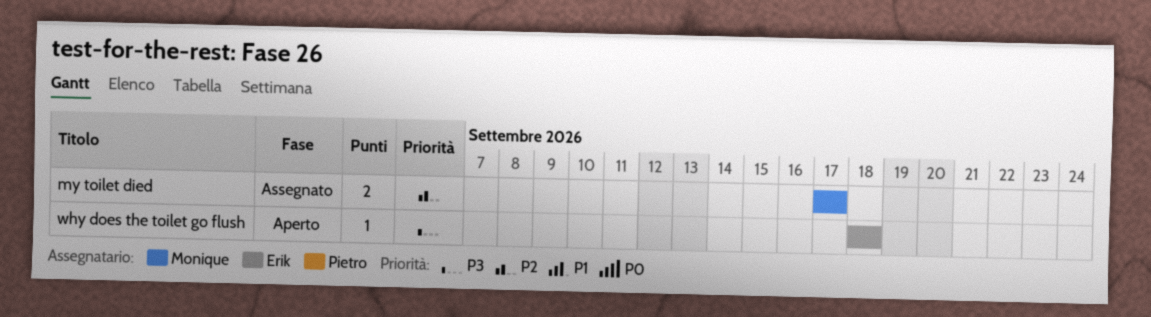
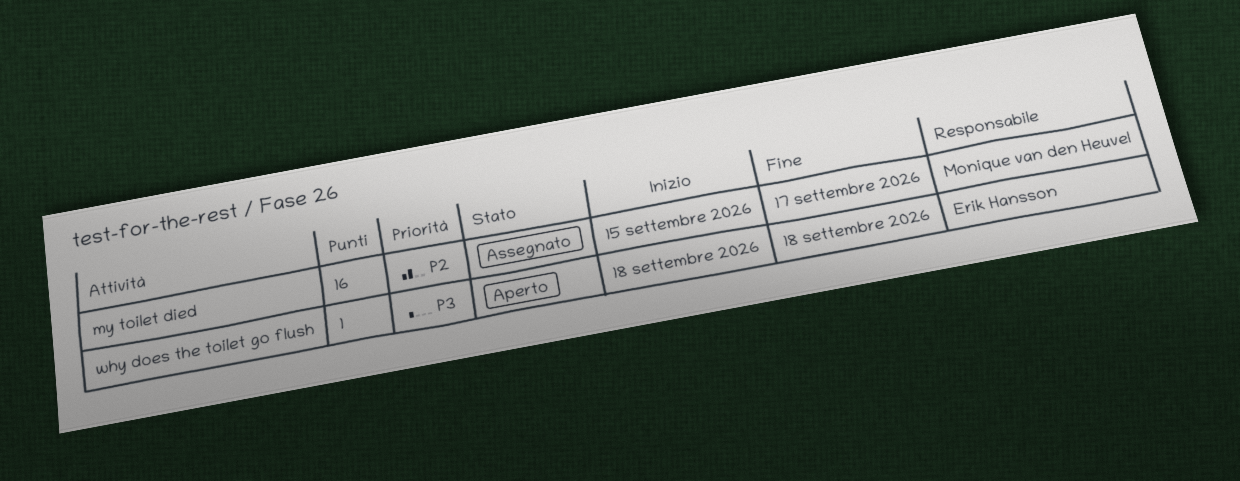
my toilet died, estimate: 2 -> 16
my toilet died, start: Sep 17 -> Sep 15

